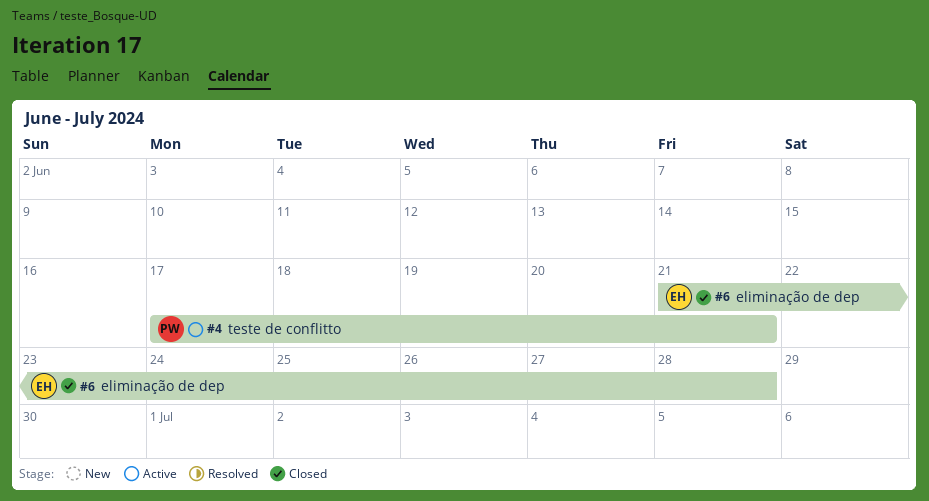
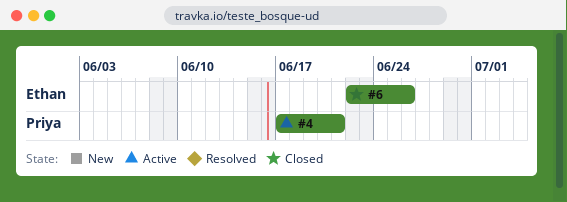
#6, start: Jun 21 -> Jun 22
#6, due: Jun 28 -> Jun 26

